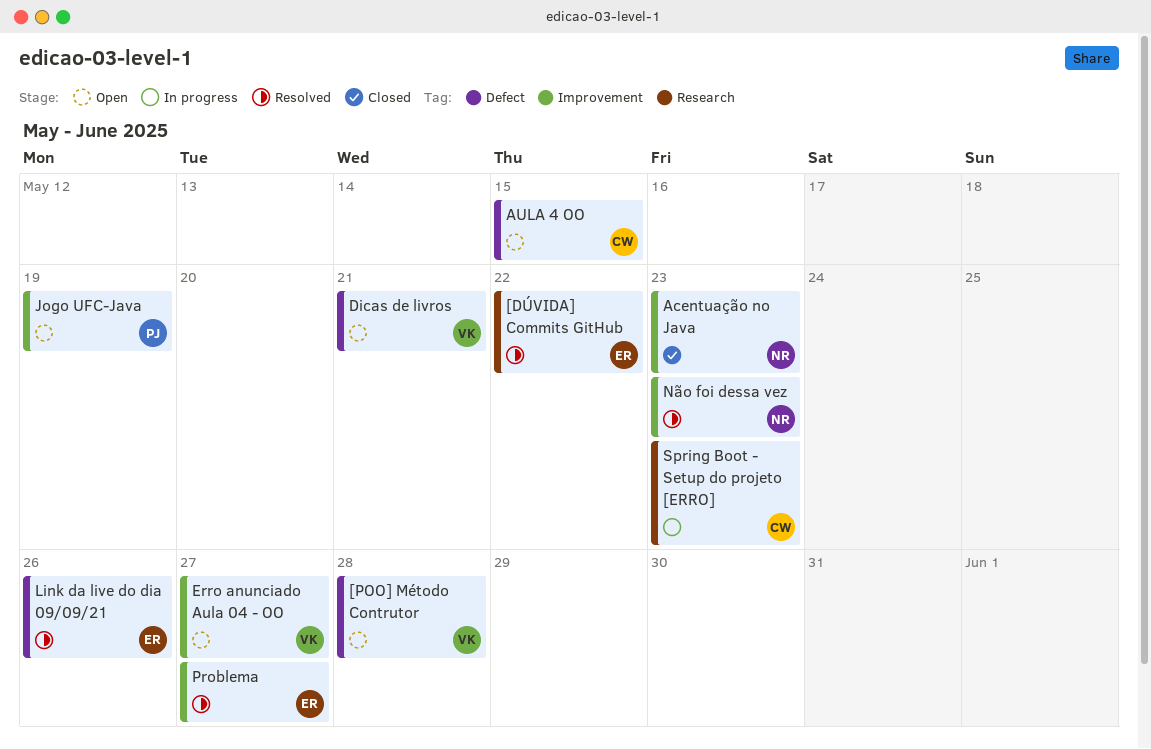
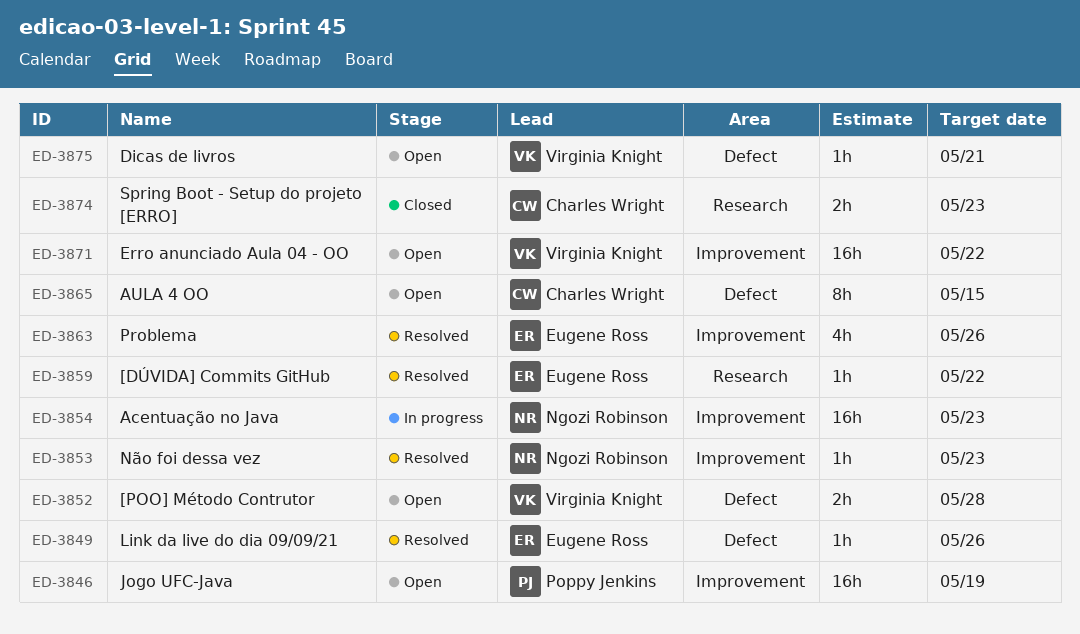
Acentuação no Java, status: Closed -> In progress
Erro anunciado Aula 04 - OO, due: May 27 -> May 22
Problema, due: May 27 -> May 26
Spring Boot - Setup do projeto [ERRO], status: In progress -> Closed

